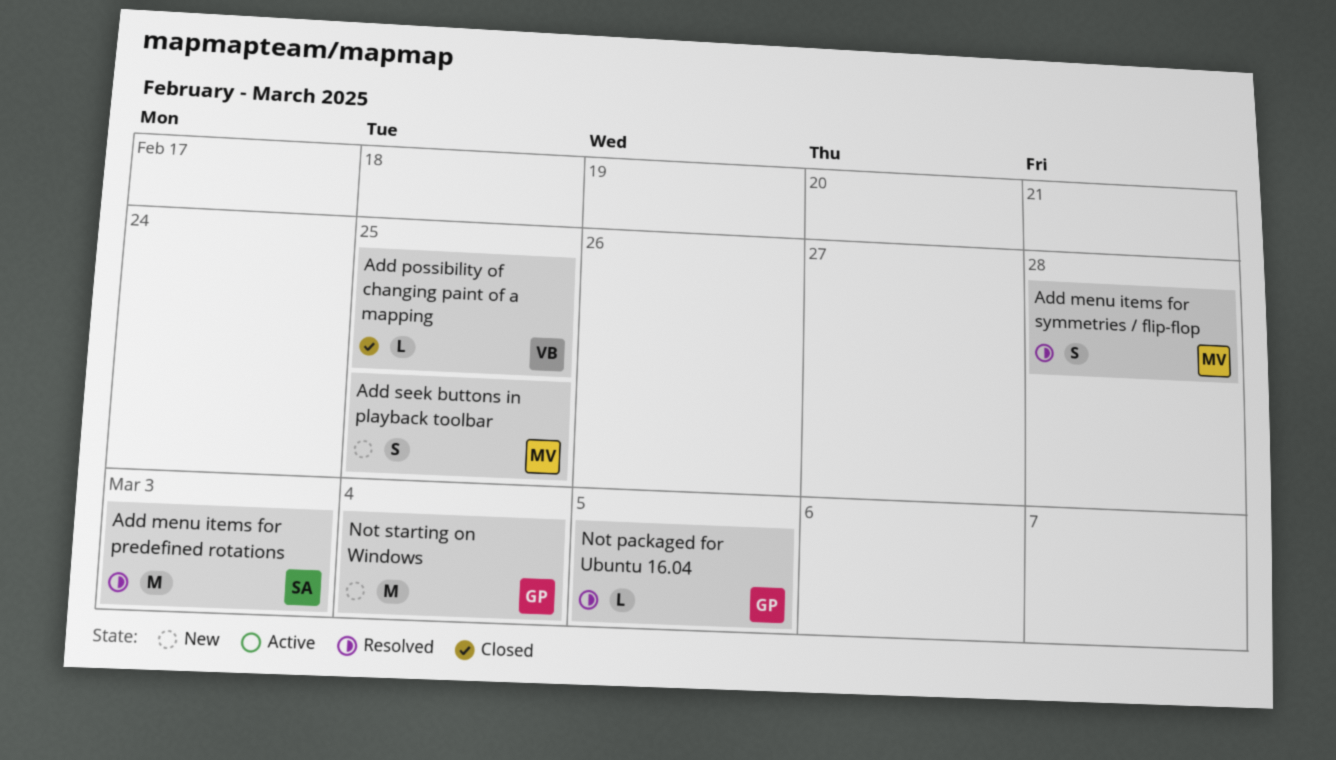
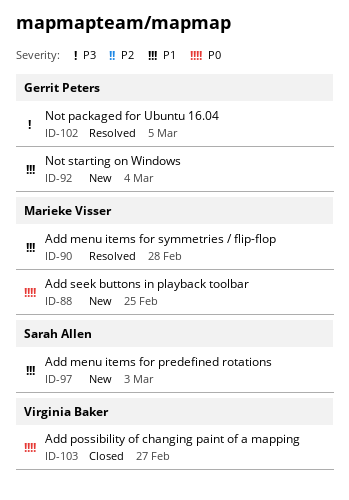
Add menu items for predefined rotations, status: Resolved -> New
Add possibility of changing paint of a mapping, due: Feb 25 -> Feb 27

